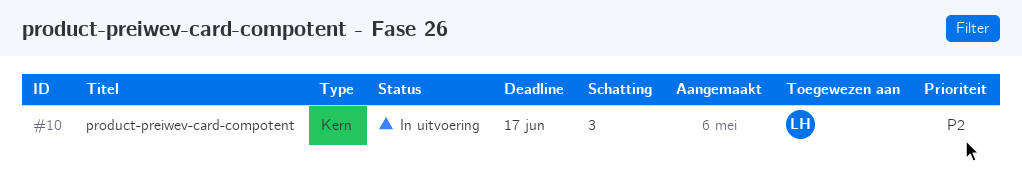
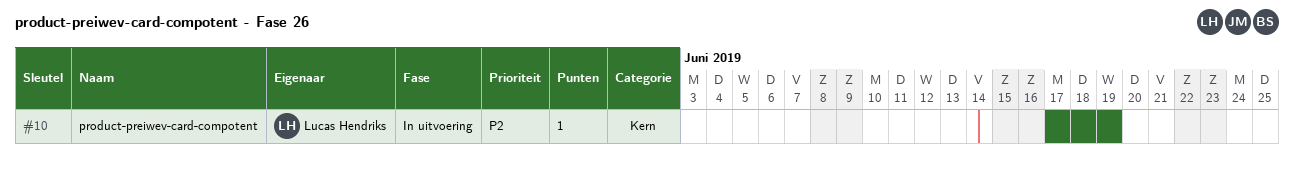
#10, estimate: 3 -> 1
#10, due: Jun 17 -> Jun 19

